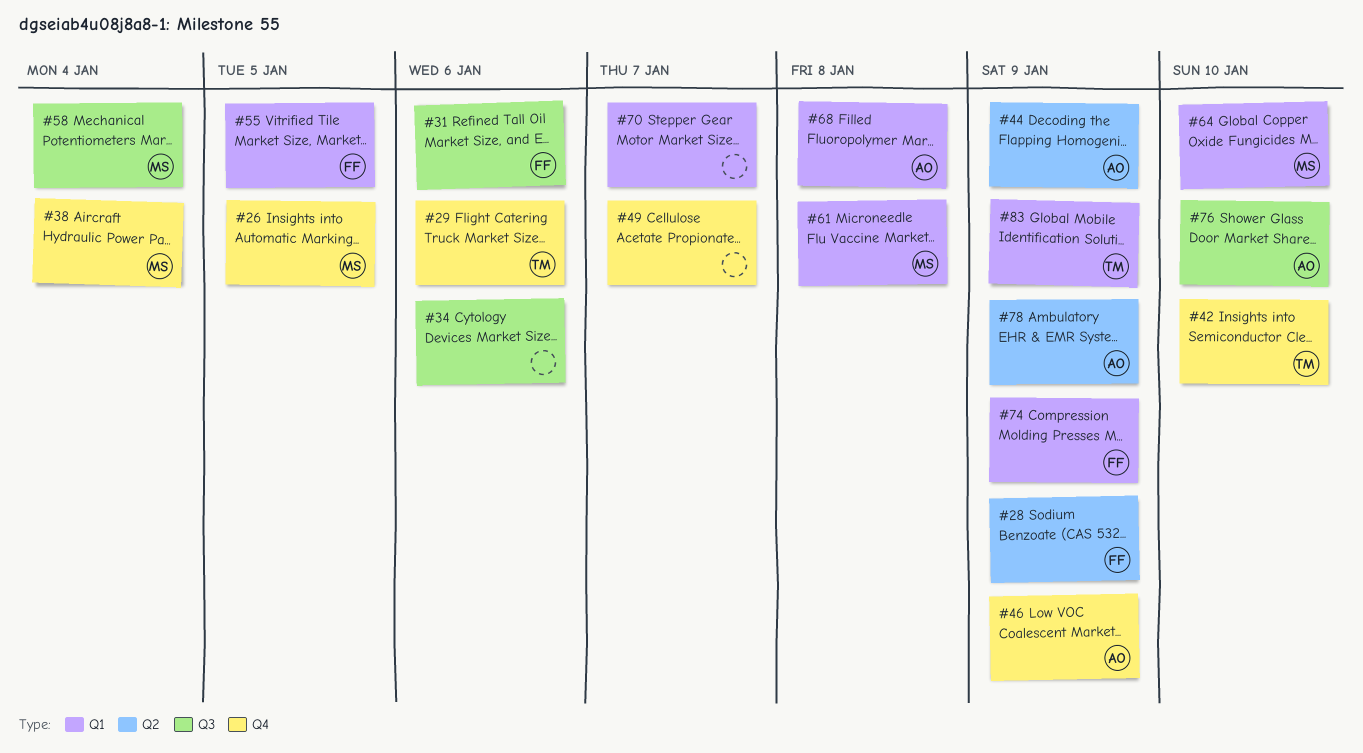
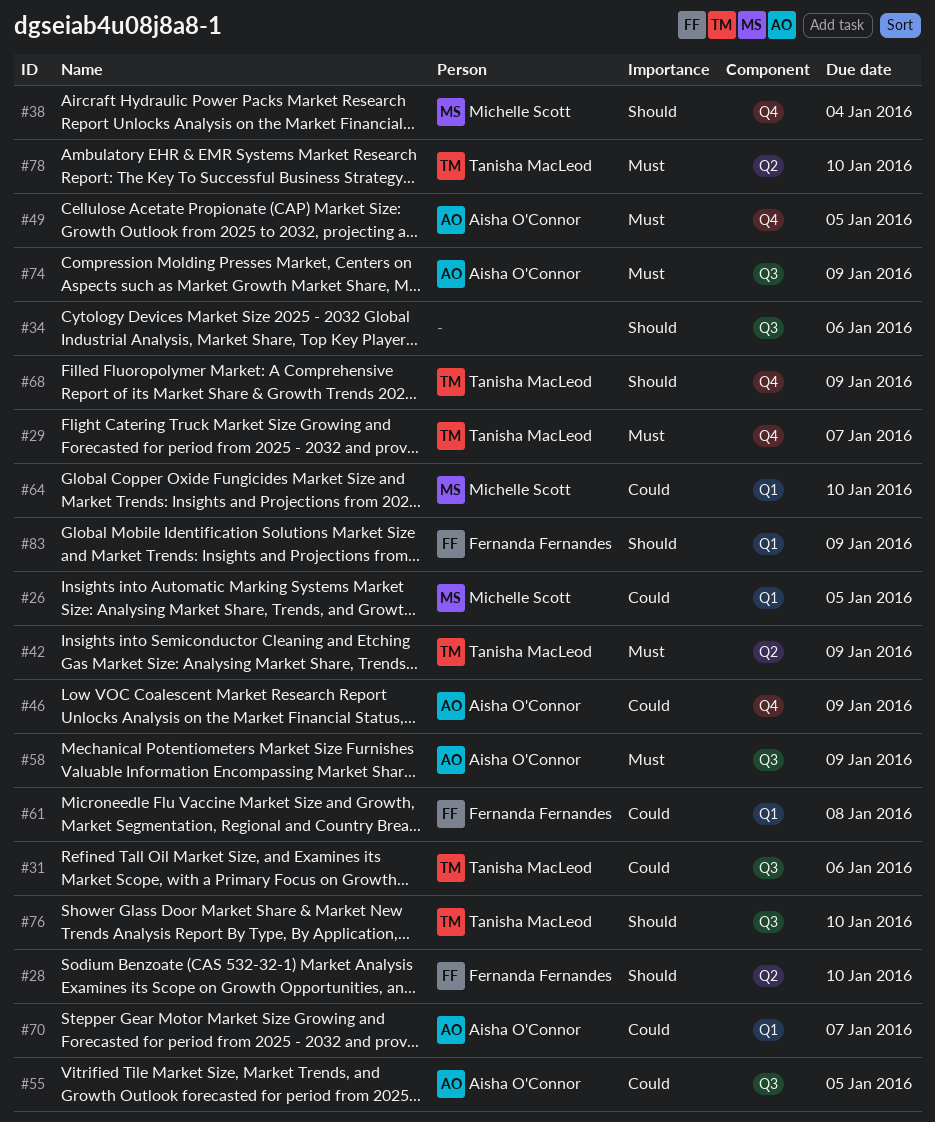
#26, label: Q4 -> Q1
#28, due: Jan 9 -> Jan 10
#29, due: Jan 6 -> Jan 7
#31, owner: Fernanda Fernandes -> Tanisha MacLeod
#42, label: Q4 -> Q2
#42, due: Jan 10 -> Jan 9
#44: present -> none
#49, owner: none -> Aisha O'Connor
#49, due: Jan 7 -> Jan 5
#55, owner: Fernanda Fernandes -> Aisha O'Connor
#55, label: Q1 -> Q3
#58, owner: Michelle Scott -> Aisha O'Connor
#58, due: Jan 4 -> Jan 9
#61, owner: Michelle Scott -> Fernanda Fernandes
#68, owner: Aisha O'Connor -> Tanisha MacLeod
#68, label: Q1 -> Q4
#68, due: Jan 8 -> Jan 9
#70, owner: none -> Aisha O'Connor
#74, owner: Fernanda Fernandes -> Aisha O'Connor
#74, label: Q1 -> Q3
#76, owner: Aisha O'Connor -> Tanisha MacLeod
#78, owner: Aisha O'Connor -> Tanisha MacLeod
#78, due: Jan 9 -> Jan 10
#83, owner: Tanisha MacLeod -> Fernanda Fernandes

